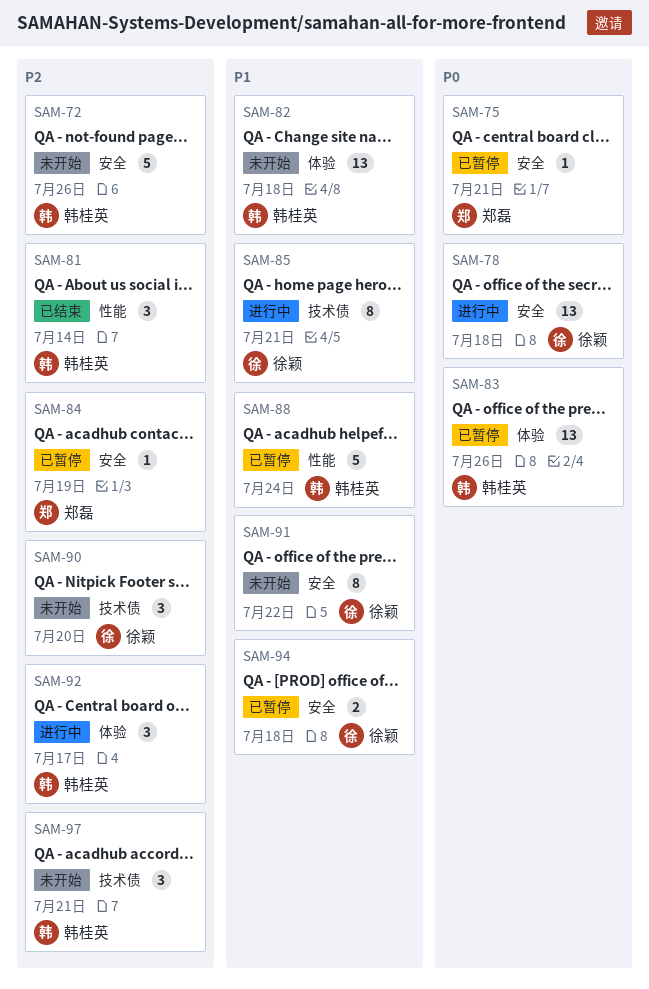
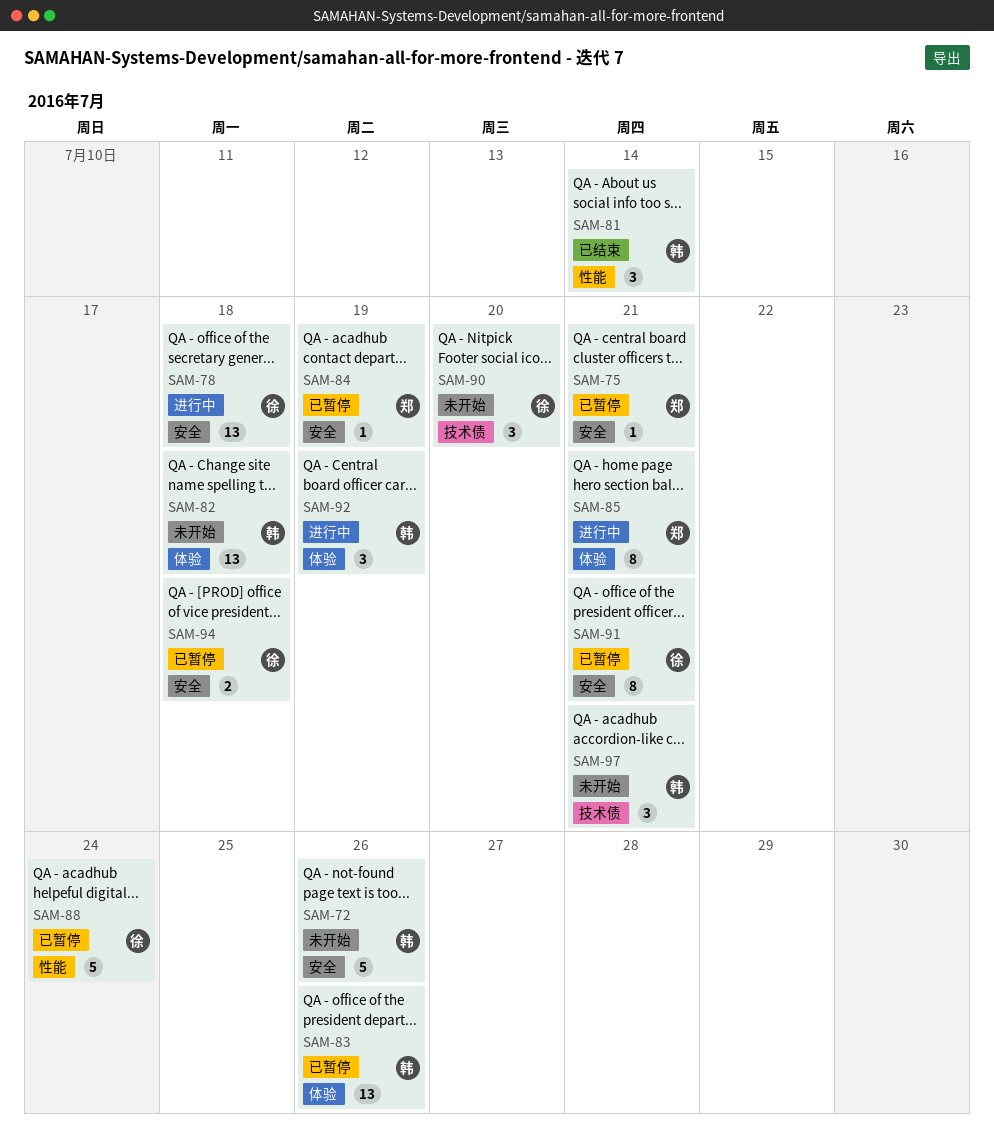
SAM-85, owner: 徐颖 -> 郑磊
SAM-85, label: 技术债 -> 体验
SAM-88, owner: 韩桂英 -> 徐颖
SAM-91, status: 未开始 -> 已暂停
SAM-91, due: Jul 22 -> Jul 21
SAM-92, due: Jul 17 -> Jul 19

